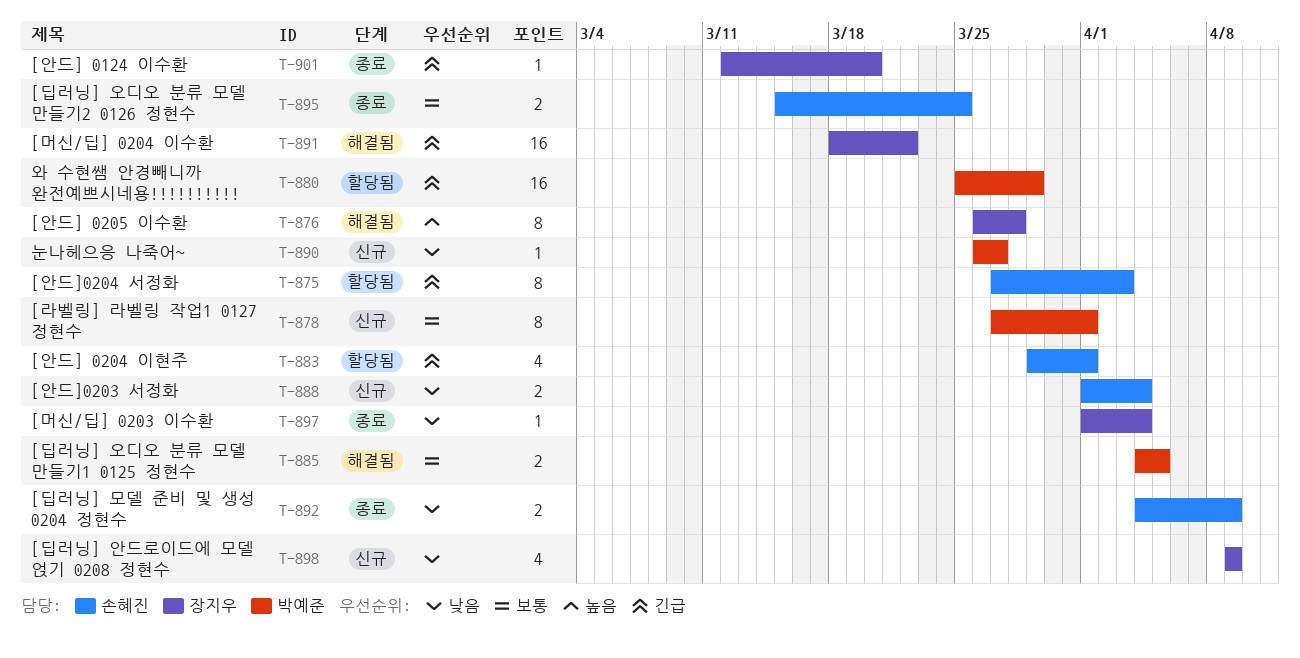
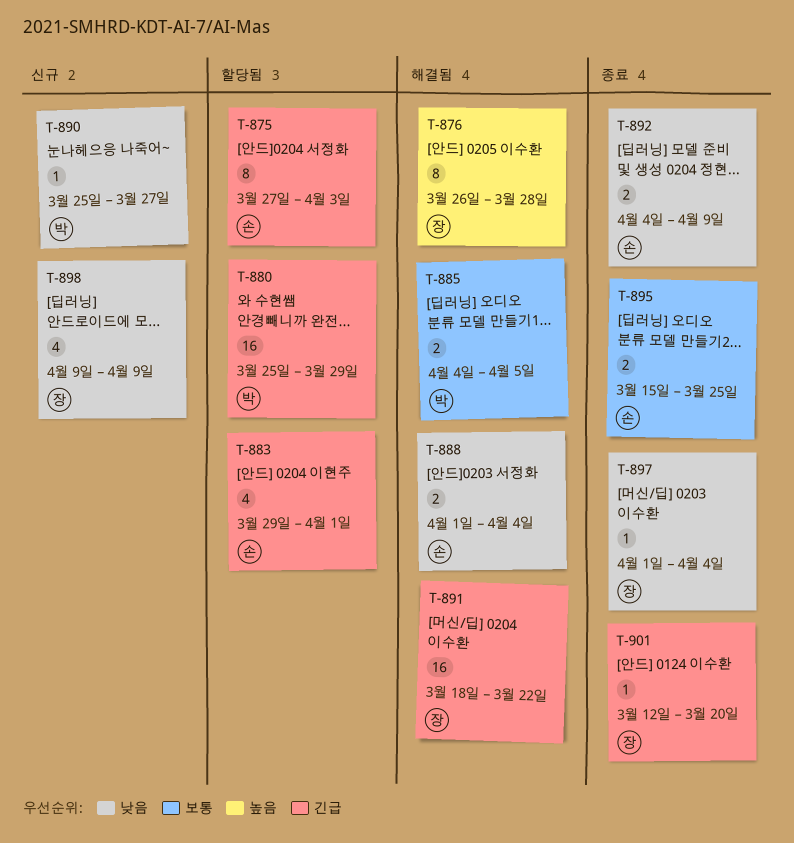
T-878: present -> none
T-888, status: 신규 -> 해결됨
T-890, start: Mar 26 -> Mar 25

